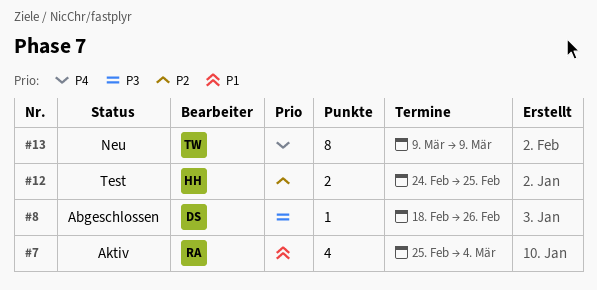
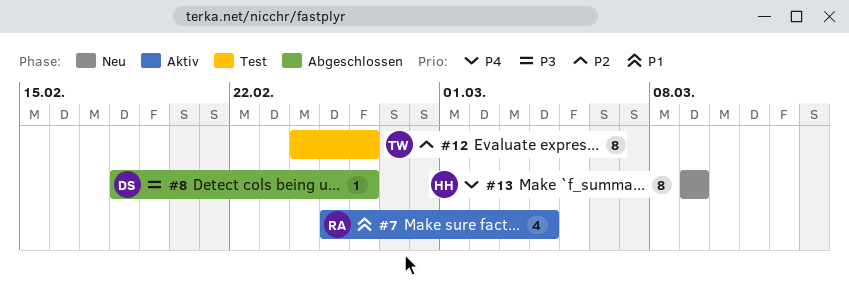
#12, owner: HH -> TW
#12, estimate: 2 -> 8
#12, due: Feb 25 -> Feb 26
#13, owner: TW -> HH

